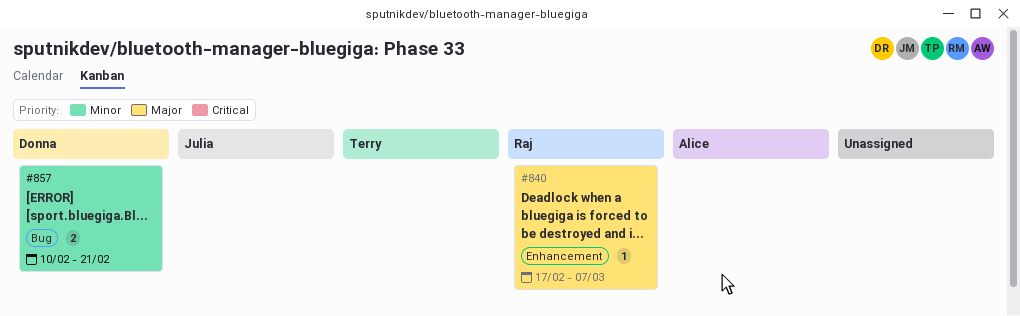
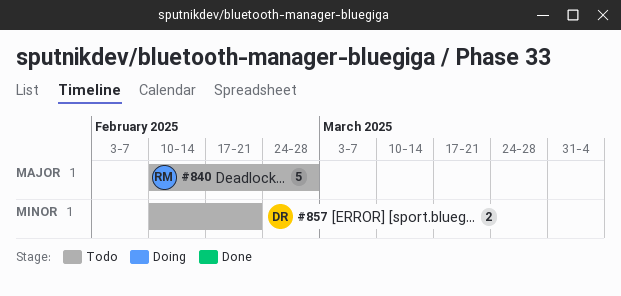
#840, estimate: 1 -> 5
#840, start: Feb 17 -> Feb 10
#840, due: Mar 7 -> Feb 28

